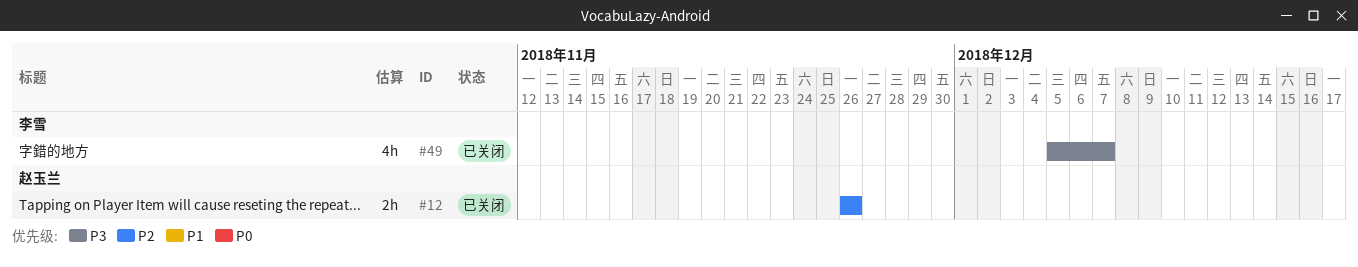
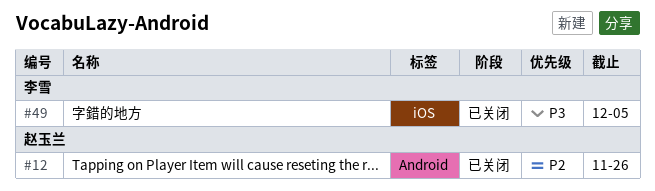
#49, due: Dec 7 -> Dec 5

